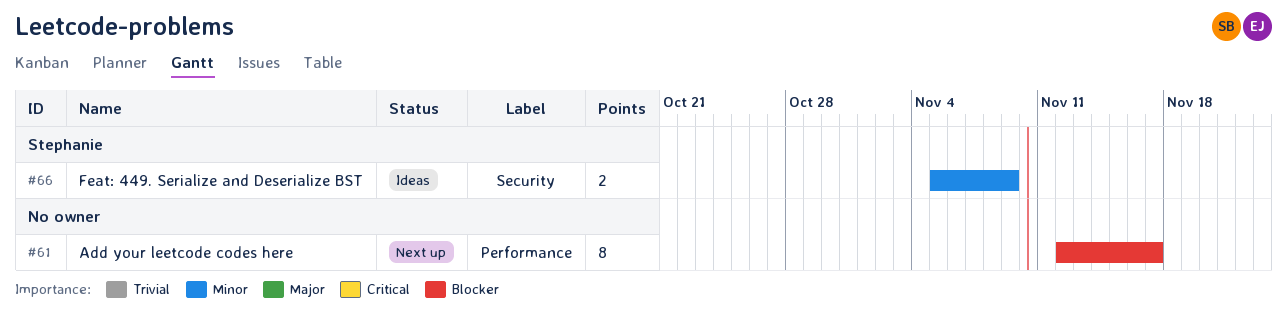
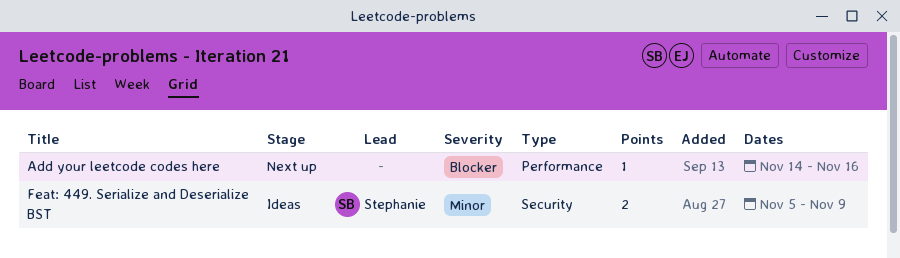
Add your leetcode codes here, estimate: 8 -> 1
Add your leetcode codes here, start: Nov 12 -> Nov 14
Add your leetcode codes here, due: Nov 17 -> Nov 16

